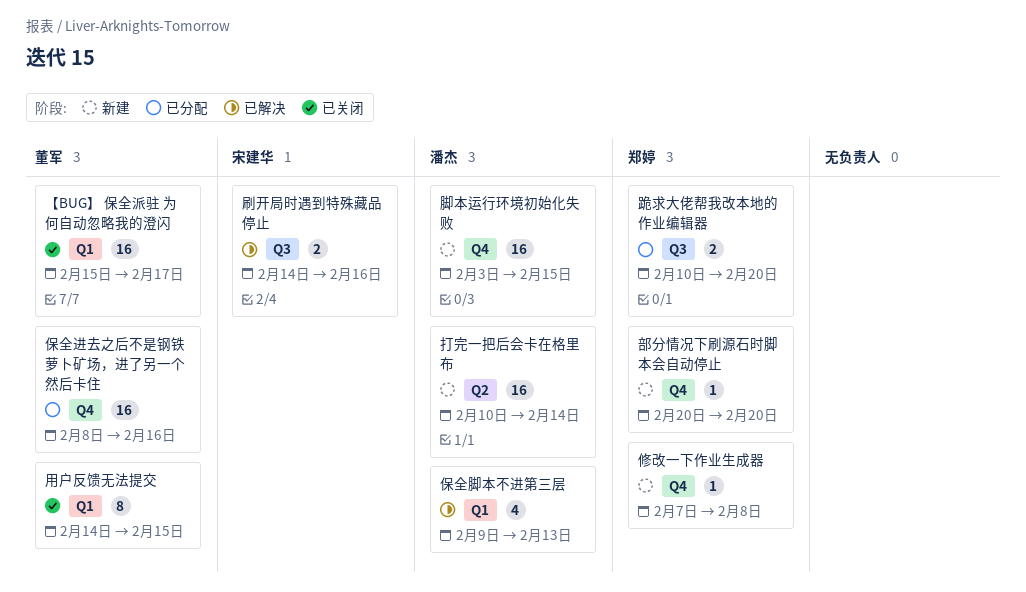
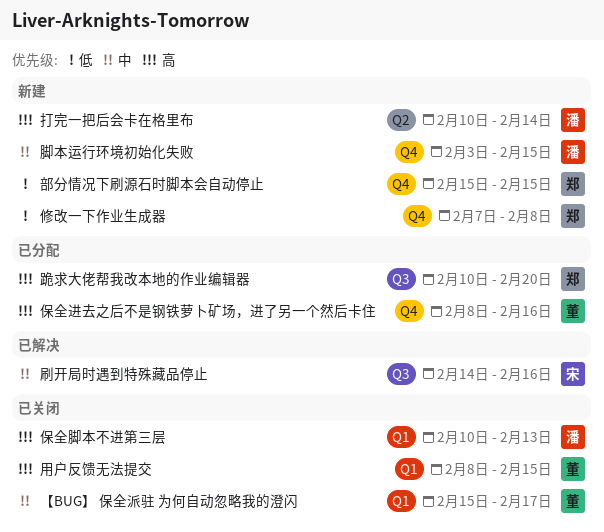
保全脚本不进第三层, status: 已解决 -> 已关闭
保全脚本不进第三层, start: Feb 9 -> Feb 10
用户反馈无法提交, start: Feb 14 -> Feb 8
部分情况下刷源石时脚本会自动停止, start: Feb 20 -> Feb 15
部分情况下刷源石时脚本会自动停止, due: Feb 20 -> Feb 15

